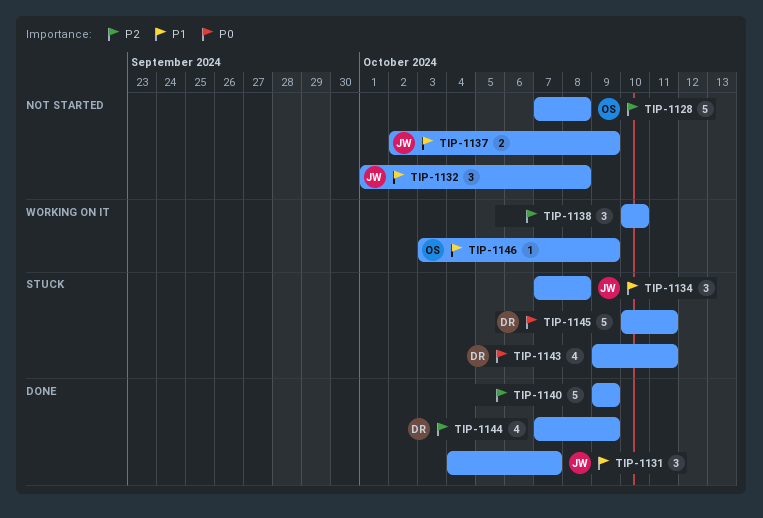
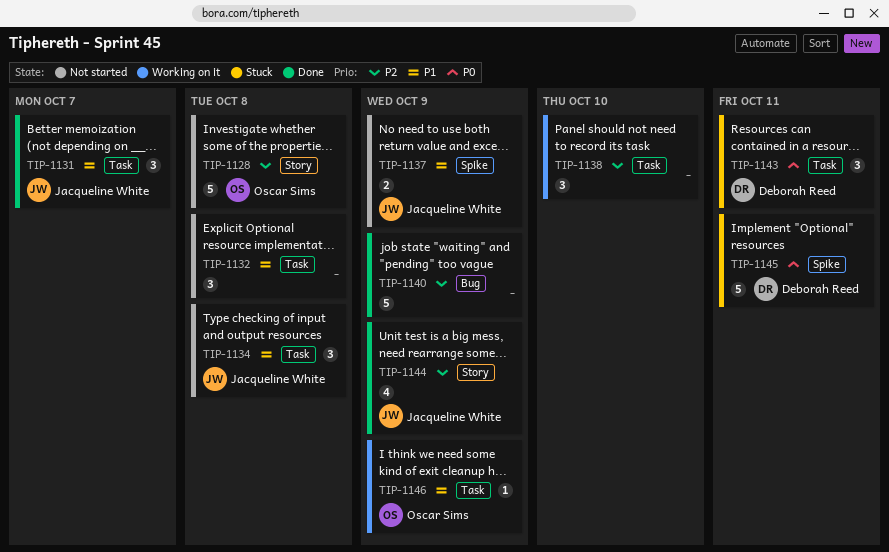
TIP-1132, owner: Jacqueline White -> none
TIP-1134, status: Stuck -> Not started
TIP-1143, estimate: 4 -> 3
TIP-1144, owner: Deborah Reed -> Jacqueline White

